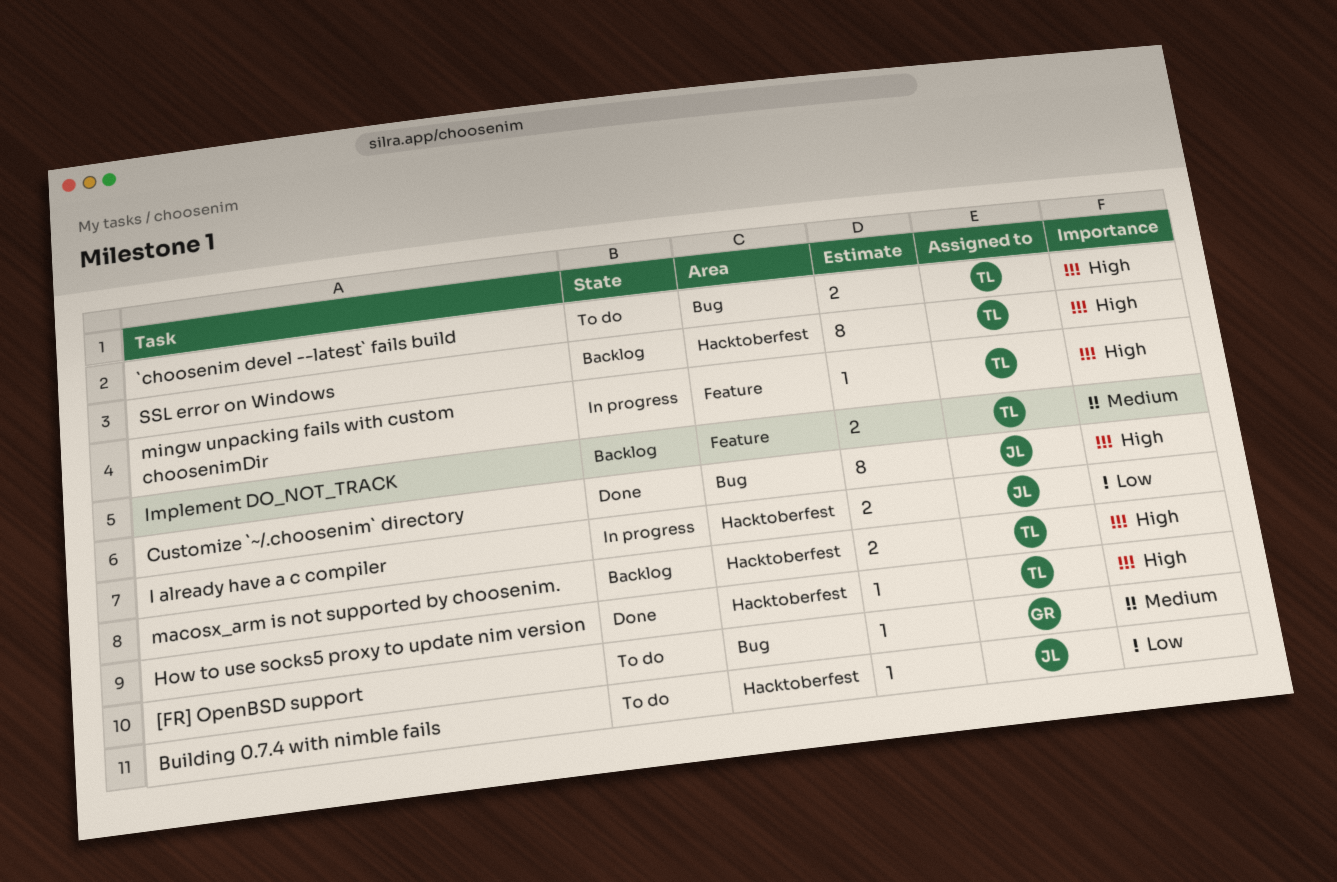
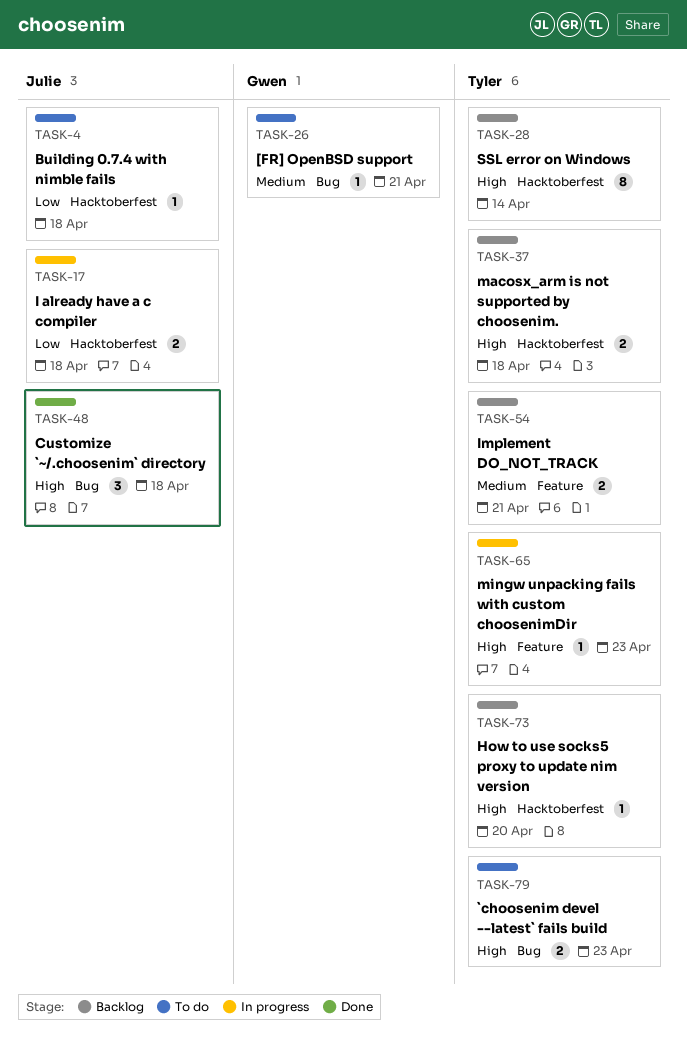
Customize `~/.choosenim` directory, estimate: 8 -> 3
How to use socks5 proxy to update nim version, status: Done -> Backlog

